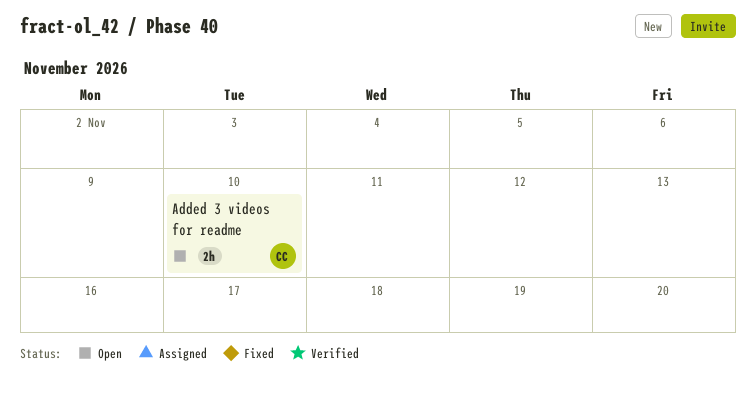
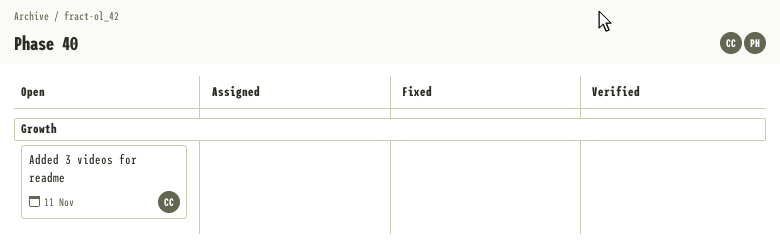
Added 3 videos for readme, due: Nov 10 -> Nov 11

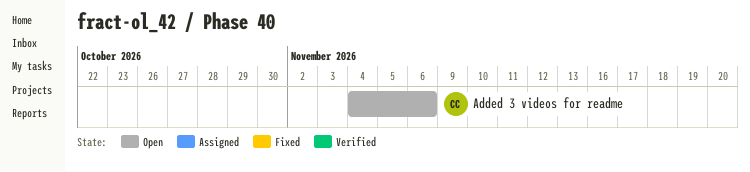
Added 3 videos for readme, due: Nov 11 -> Nov 6

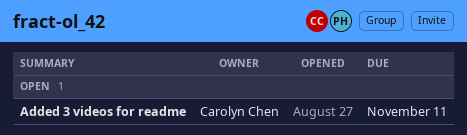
Added 3 videos for readme, due: Nov 6 -> Nov 11

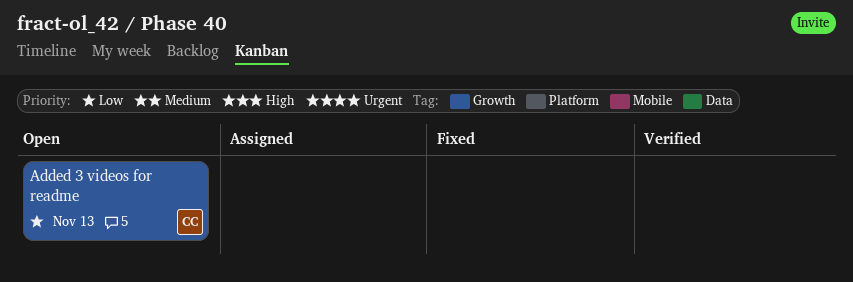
Added 3 videos for readme, due: Nov 11 -> Nov 13

